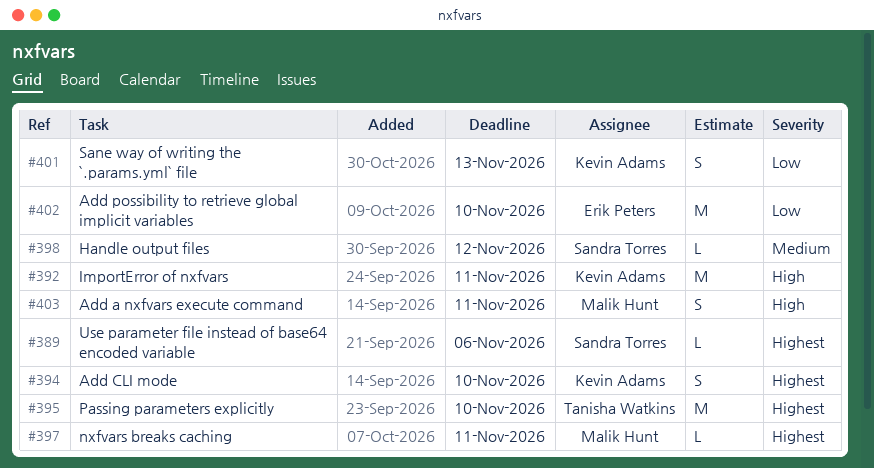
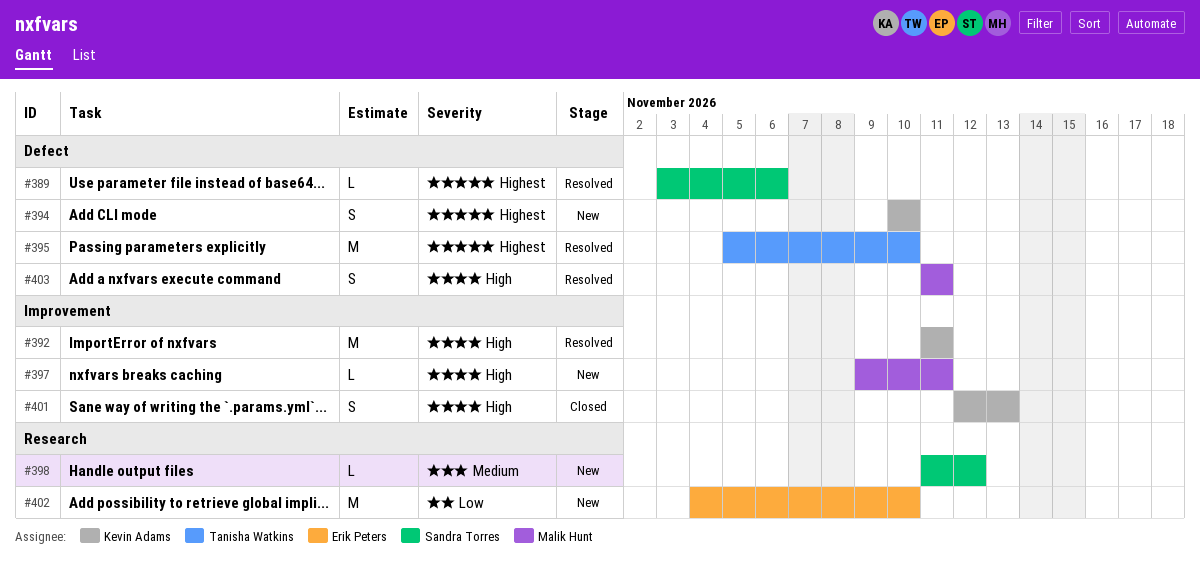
#397, priority: Highest -> High
#401, priority: Low -> High

